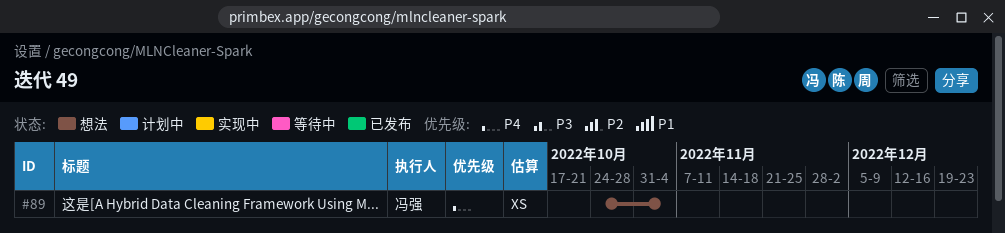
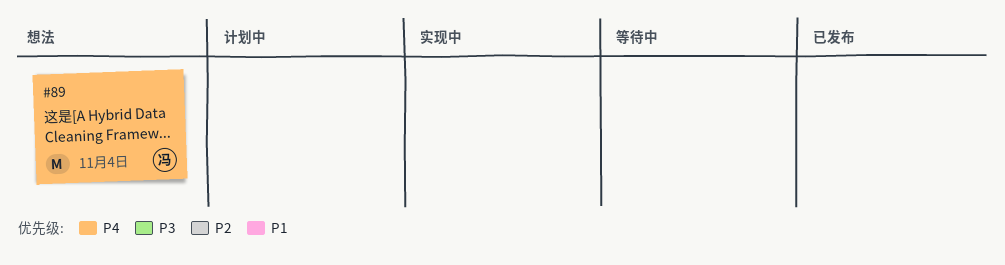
#89, estimate: XS -> M

